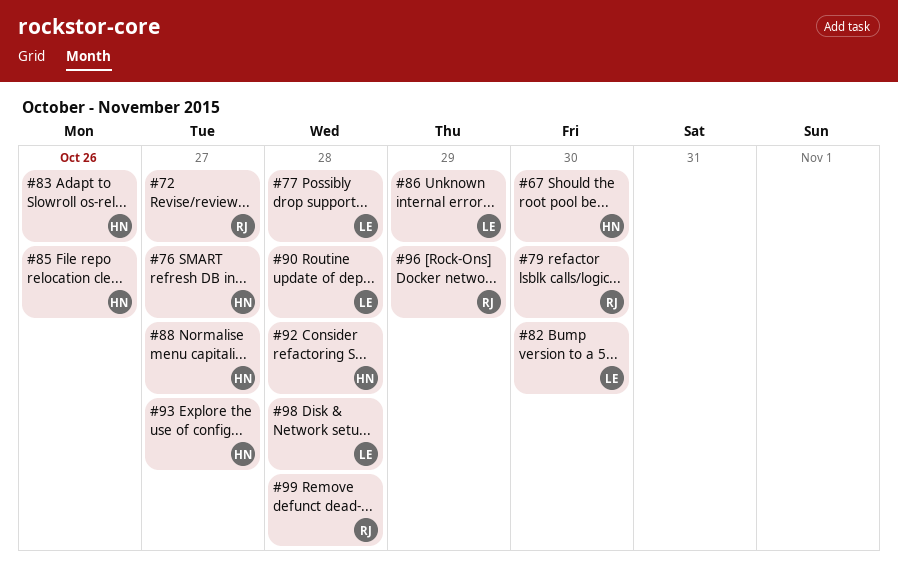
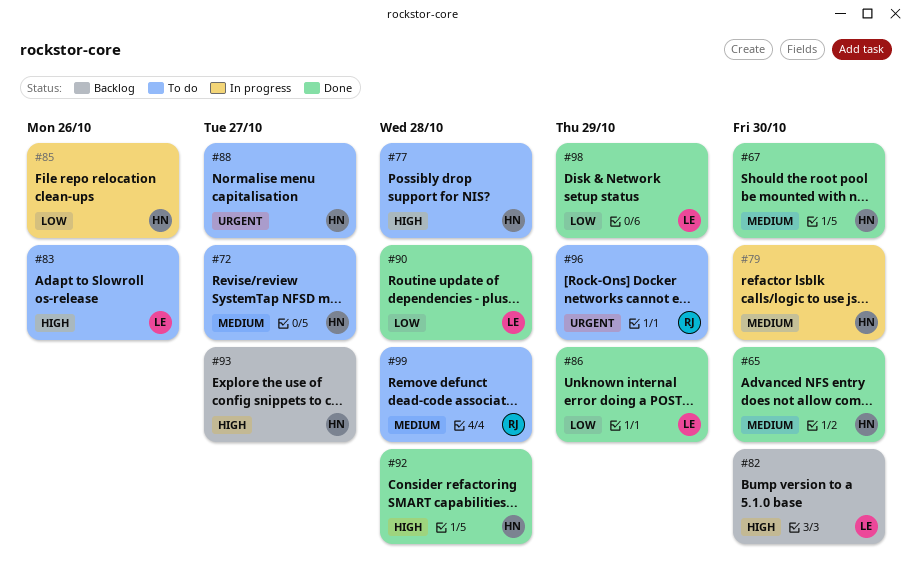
#65: none -> present
#72, owner: RJ -> HN
#76: present -> none
#77, owner: LE -> HN
#79, owner: RJ -> HN
#83, owner: HN -> LE
#98, day: Oct 28 -> Oct 29

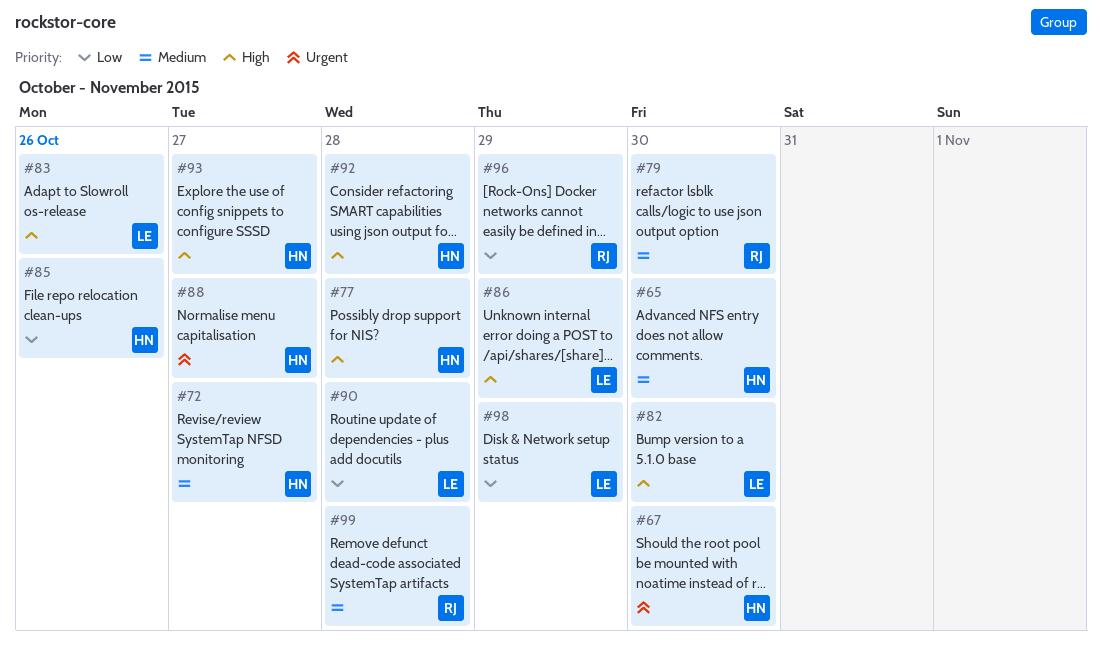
#67, priority: Medium -> Urgent
#79, owner: HN -> RJ
#86, priority: Low -> High
#96, priority: Urgent -> Low

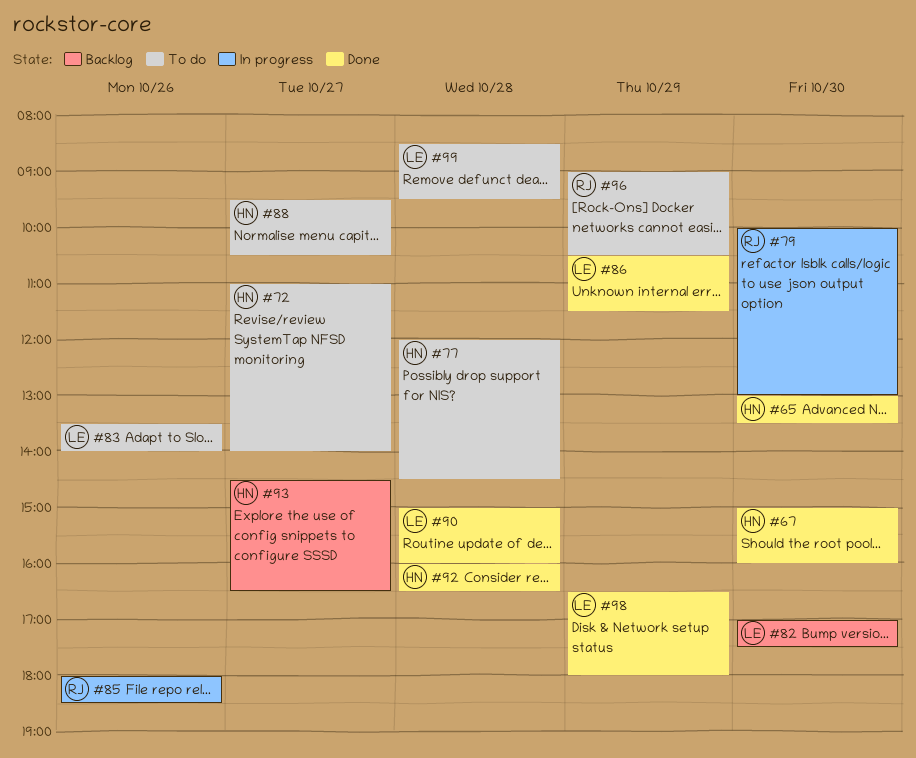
#85, owner: HN -> RJ
#99, owner: RJ -> LE

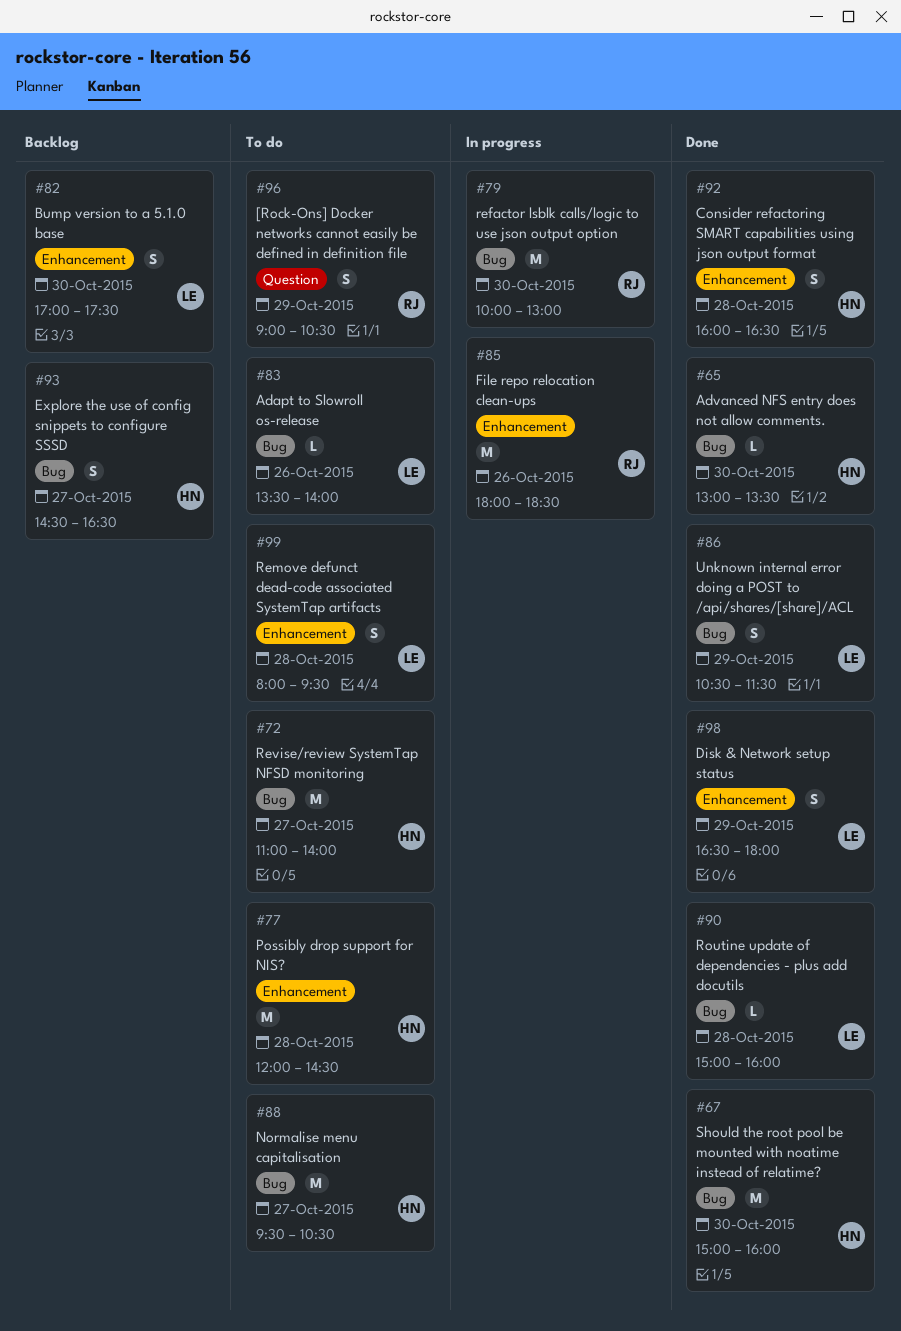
#99, begins: 08:30 -> 08:00

